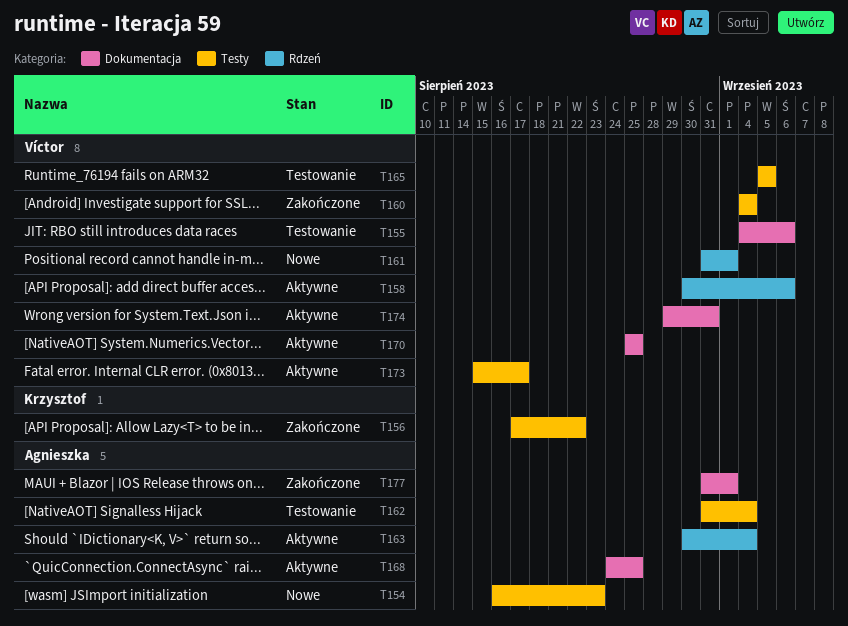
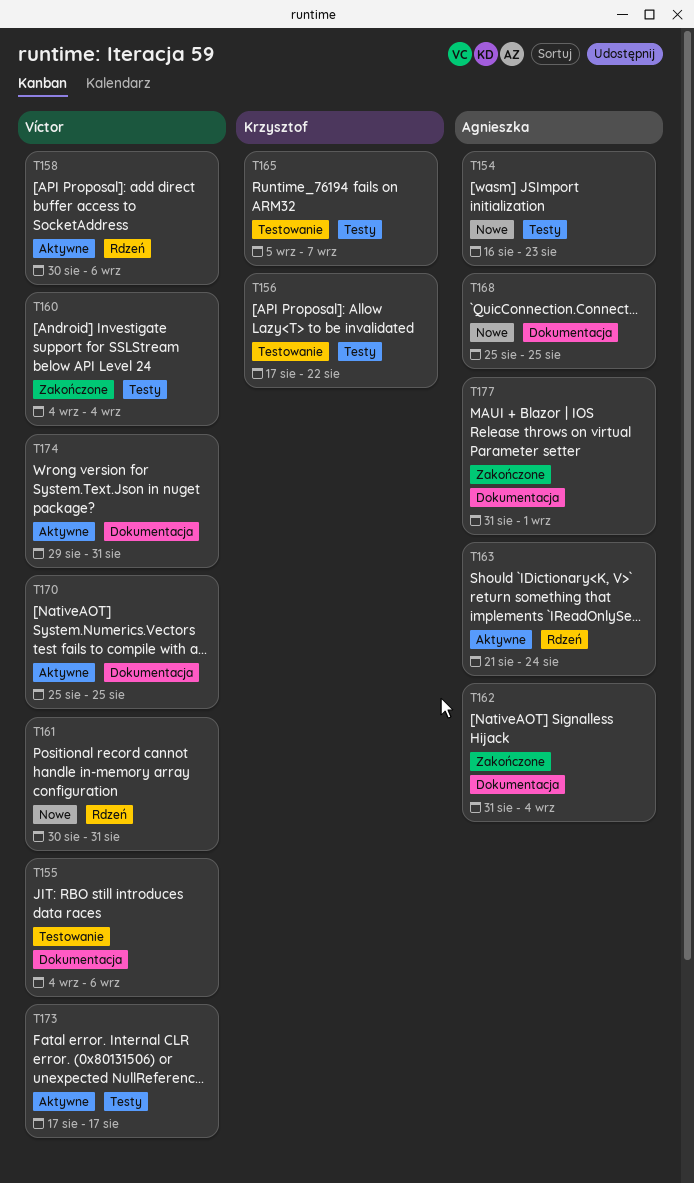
T156, status: Zakończone -> Testowanie
T161, start: Aug 31 -> Aug 30
T161, due: Sep 1 -> Aug 31
T162, status: Testowanie -> Zakończone
T162, label: Testy -> Dokumentacja
T163, start: Aug 30 -> Aug 21
T163, due: Sep 4 -> Aug 24
T165, owner: Víctor -> Krzysztof
T165, due: Sep 5 -> Sep 7
T168, status: Aktywne -> Nowe
T168, start: Aug 24 -> Aug 25
T173, start: Aug 15 -> Aug 17

